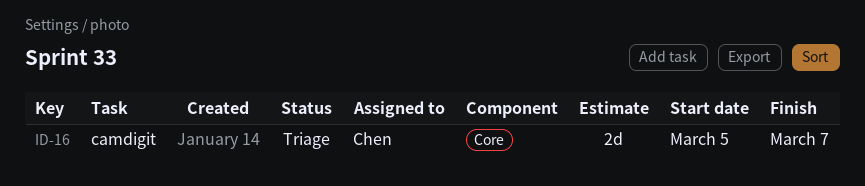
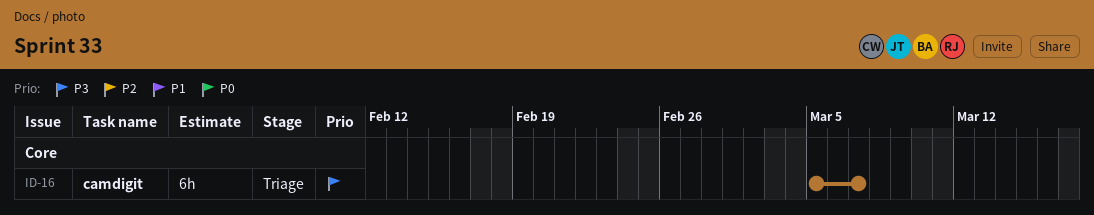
ID-16, estimate: 2d -> 6h

